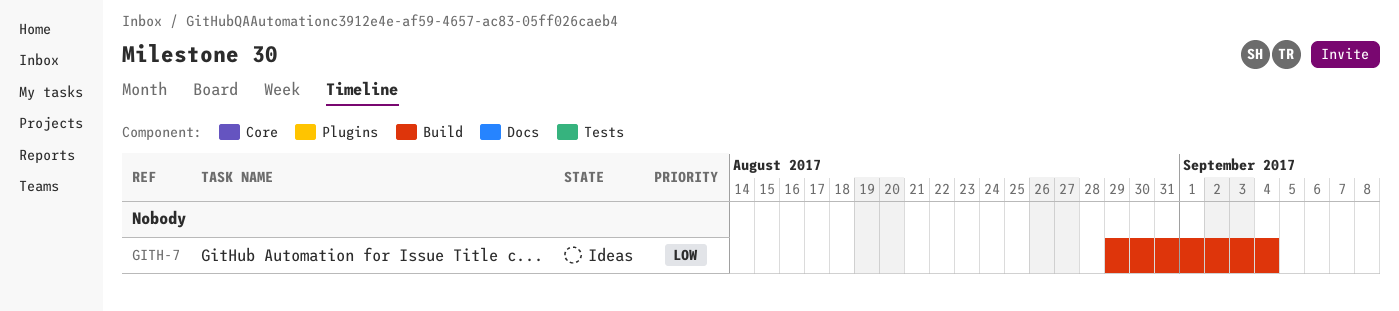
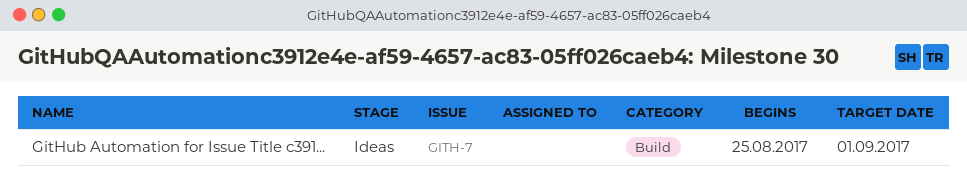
GITH-7, start: Aug 29 -> Aug 25
GITH-7, due: Sep 4 -> Sep 1

